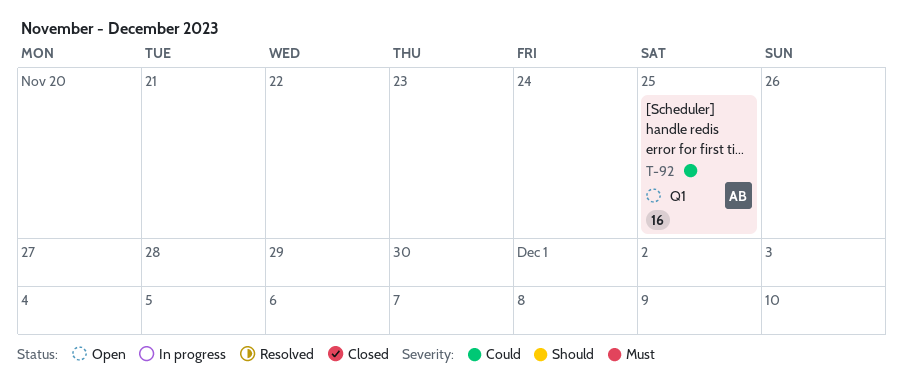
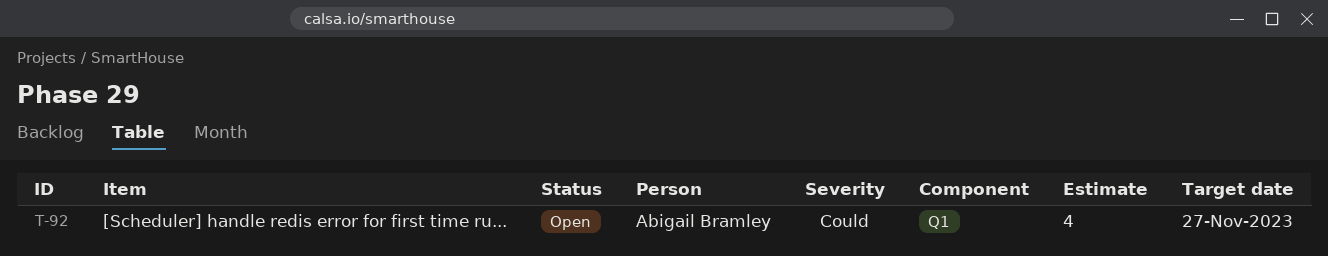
T-92, estimate: 16 -> 4
T-92, due: Nov 25 -> Nov 27

